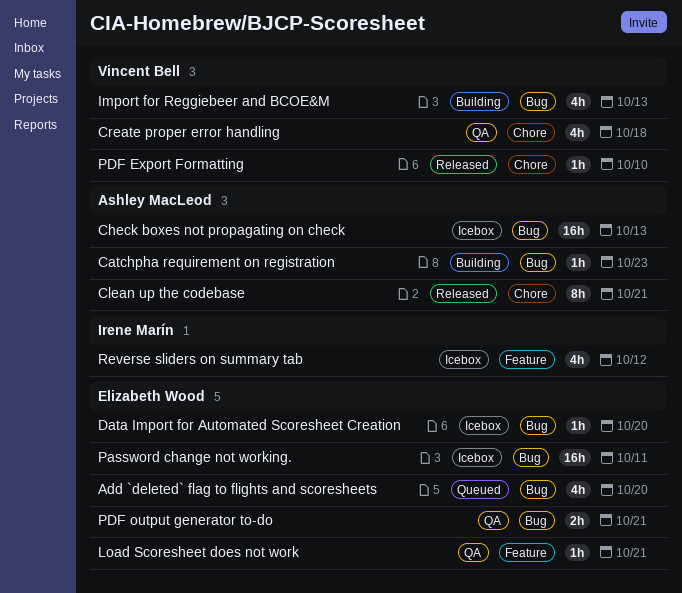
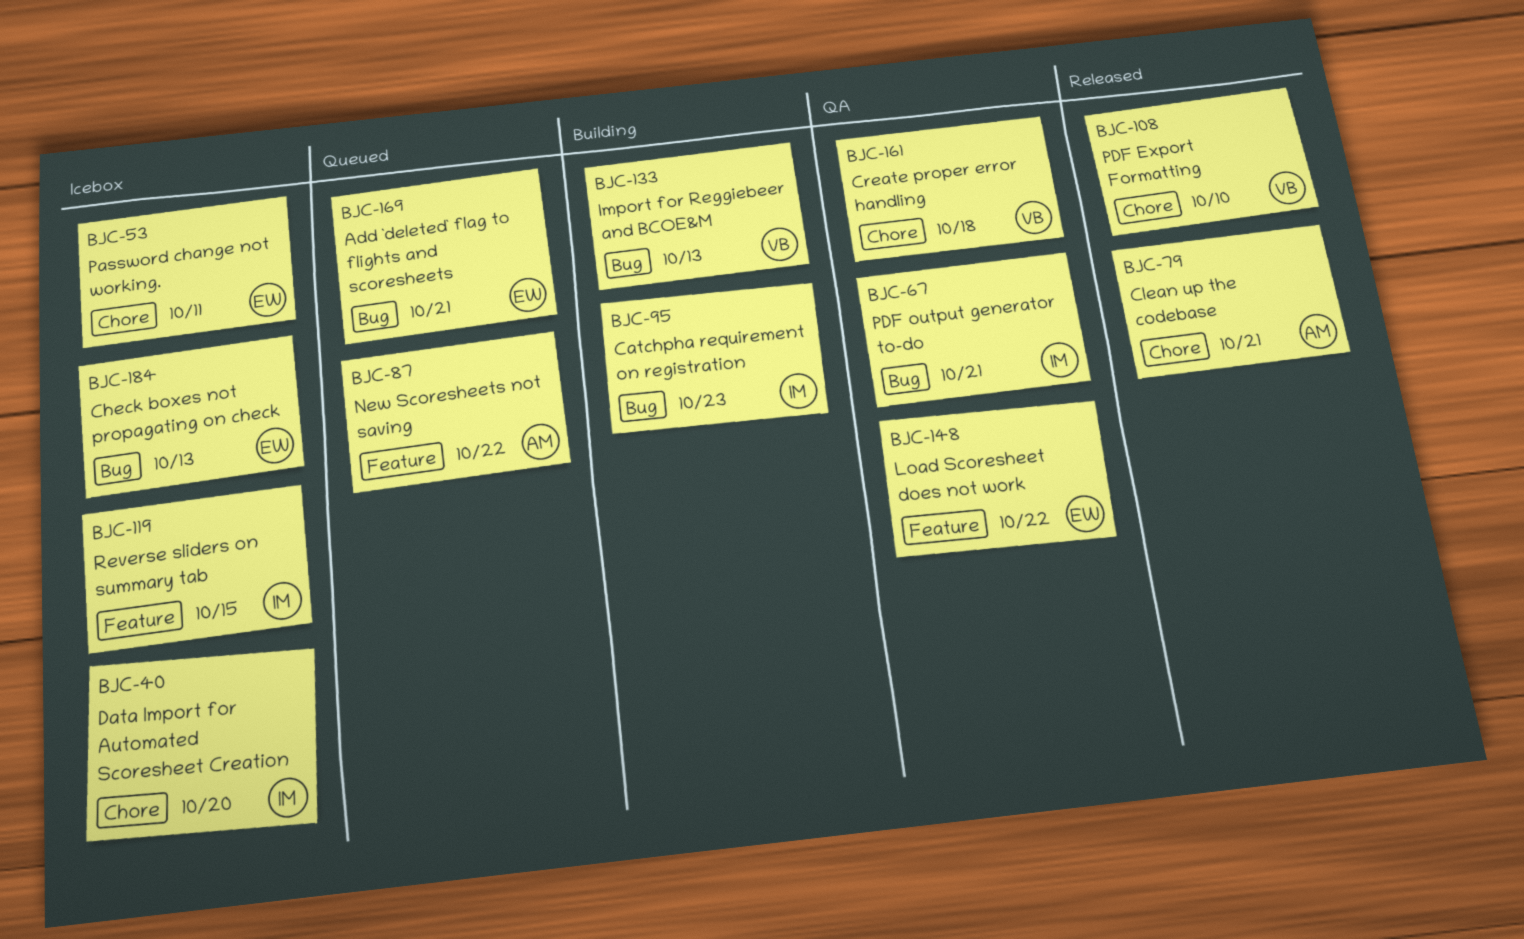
Add `deleted` flag to flights and scoresheets, due: Oct 20 -> Oct 21
Catchpha requirement on registration, owner: Ashley MacLeod -> Irene Marín
Check boxes not propagating on check, owner: Ashley MacLeod -> Elizabeth Wood
Data Import for Automated Scoresheet Creation, owner: Elizabeth Wood -> Irene Marín
Data Import for Automated Scoresheet Creation, label: Bug -> Chore
Load Scoresheet does not work, due: Oct 21 -> Oct 22
New Scoresheets not saving: none -> present
Password change not working., label: Bug -> Chore
PDF output generator to-do, owner: Elizabeth Wood -> Irene Marín
Reverse sliders on summary tab, due: Oct 12 -> Oct 15

